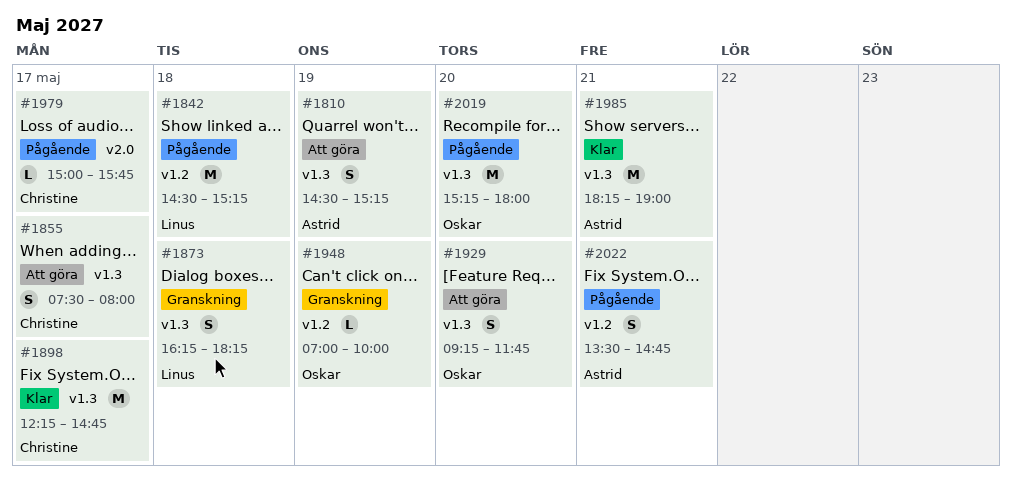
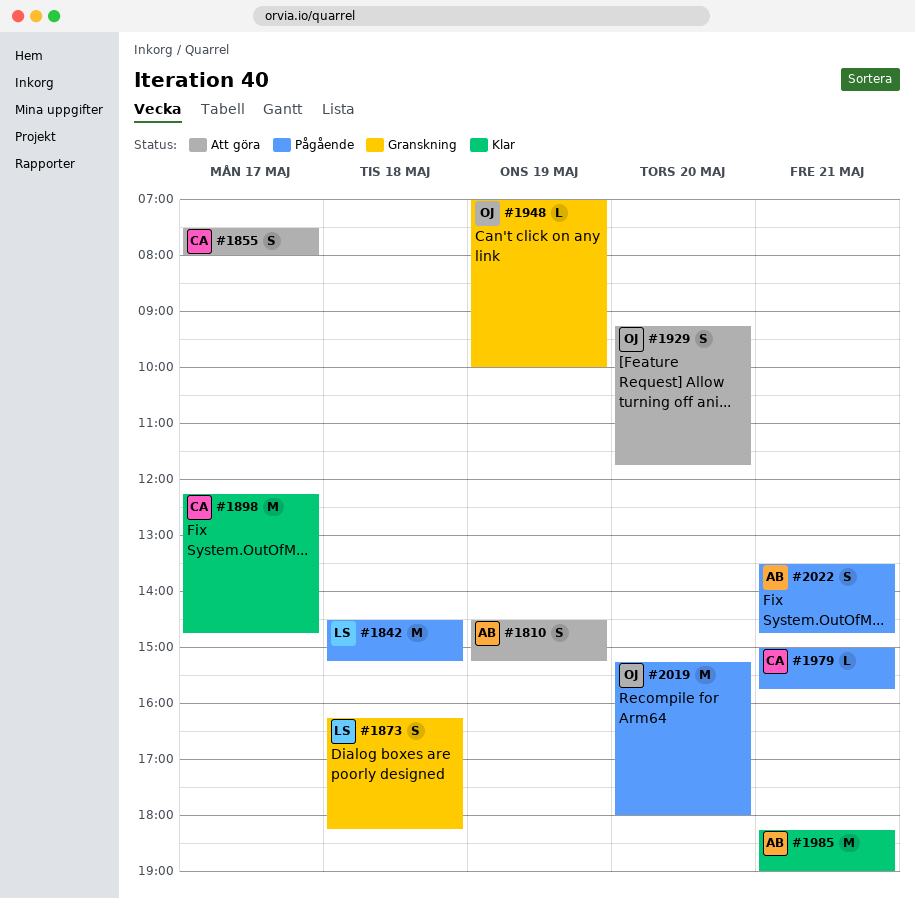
#1979, day: May 17 -> May 21

